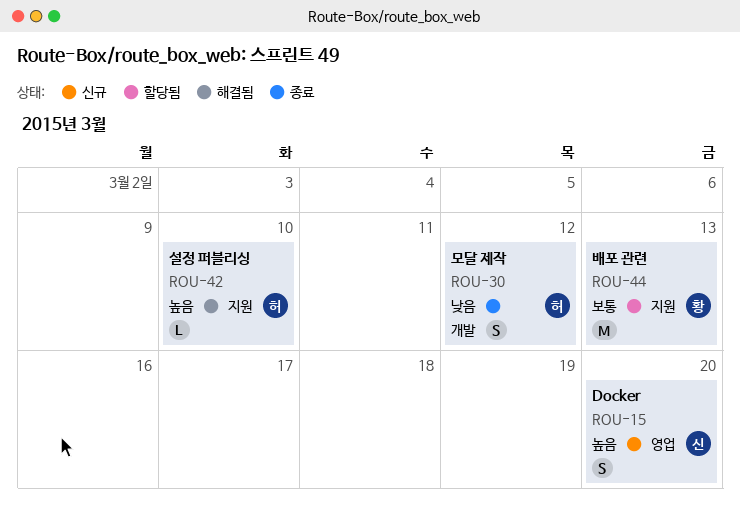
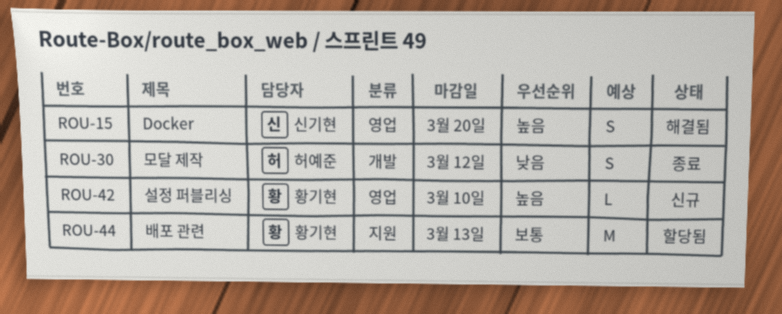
ROU-15, status: 신규 -> 해결됨
ROU-42, status: 해결됨 -> 신규
ROU-42, owner: 허예준 -> 황기현
ROU-42, label: 지원 -> 영업

